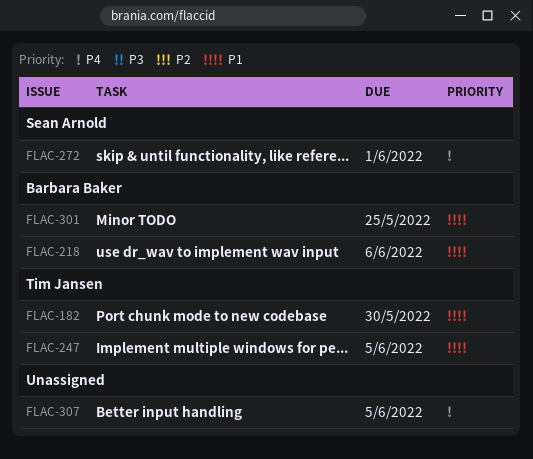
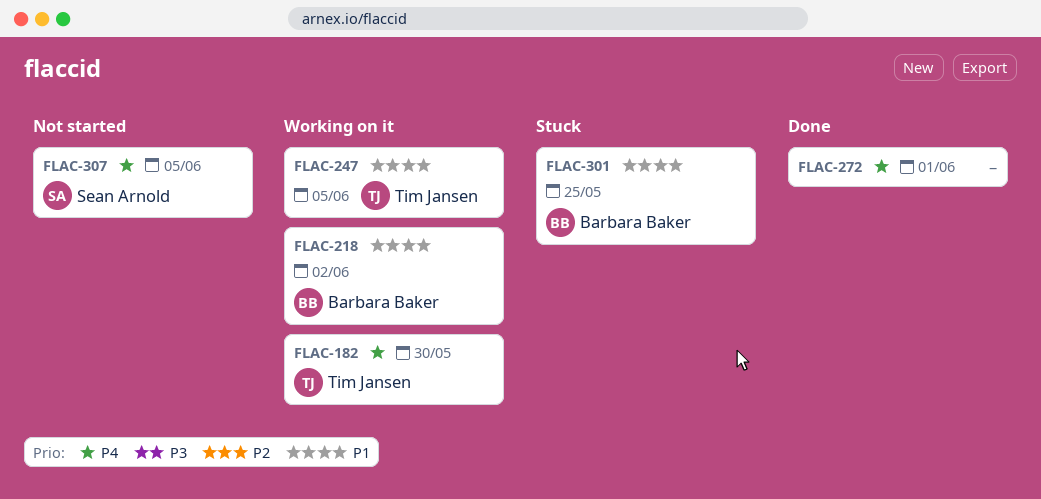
FLAC-182, priority: P1 -> P4
FLAC-218, due: Jun 6 -> Jun 2
FLAC-272, owner: Sean Arnold -> none
FLAC-307, owner: none -> Sean Arnold

